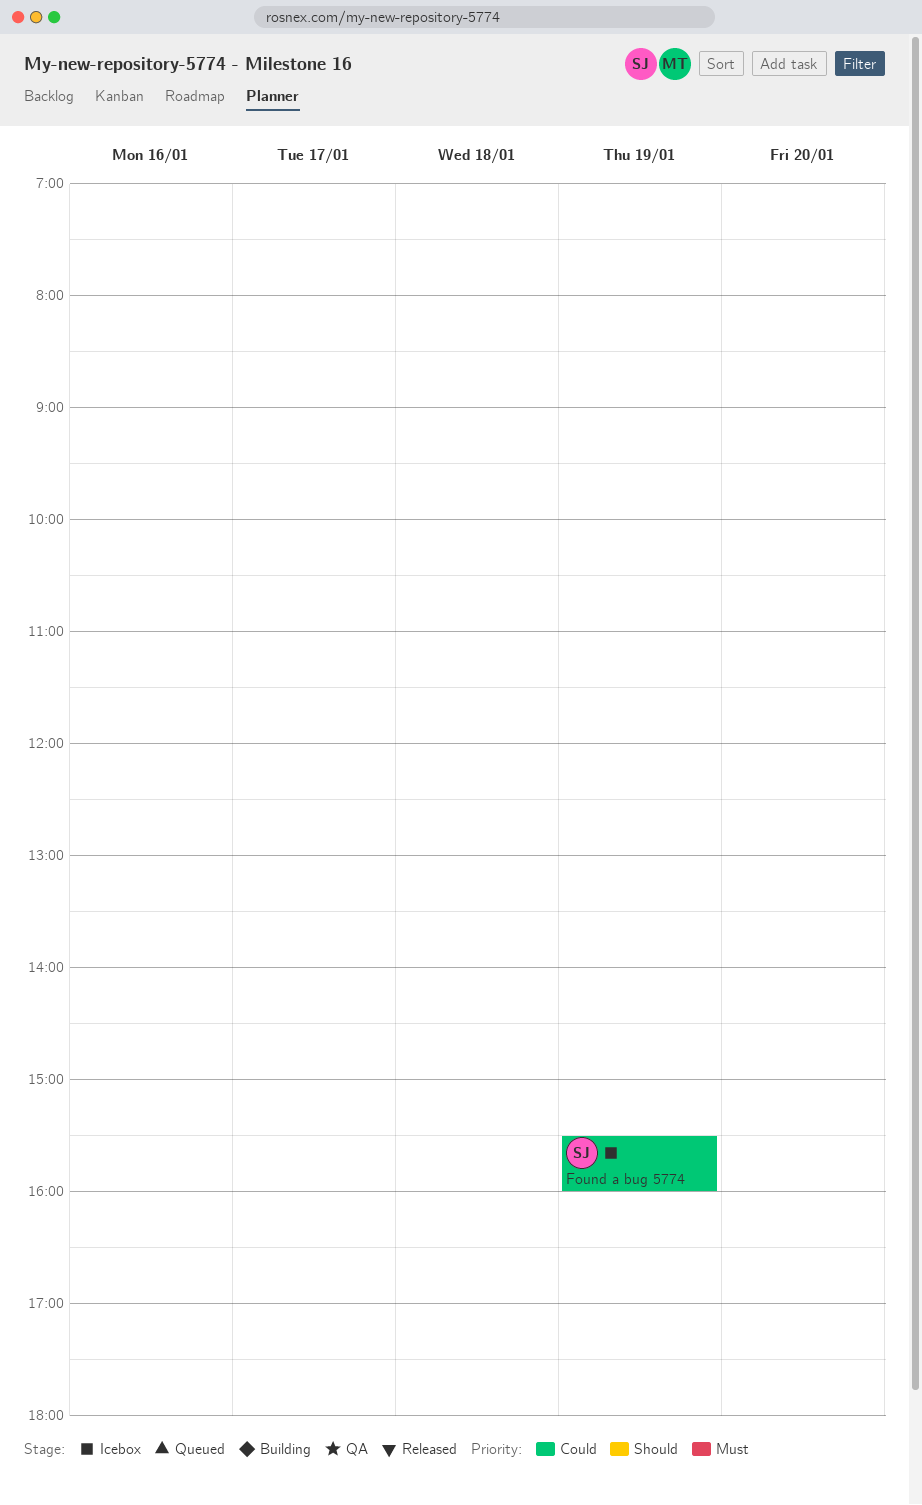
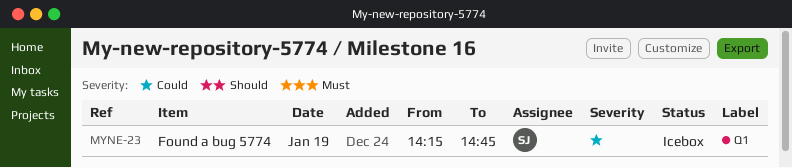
Found a bug 5774, begins: 15:30 -> 14:15
Found a bug 5774, ends: 16:00 -> 14:45

